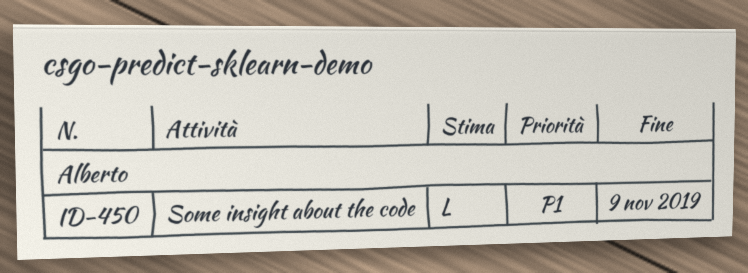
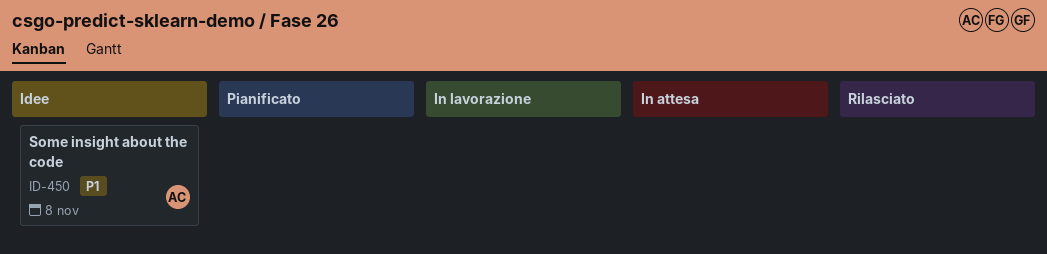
ID-450, due: Nov 9 -> Nov 8

